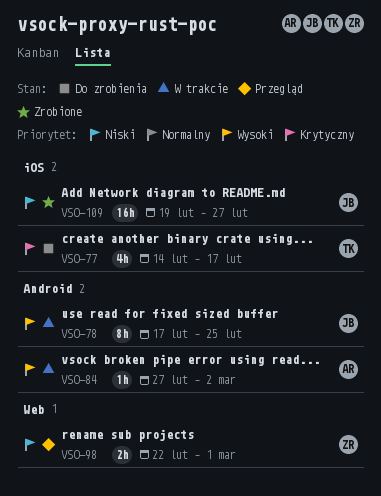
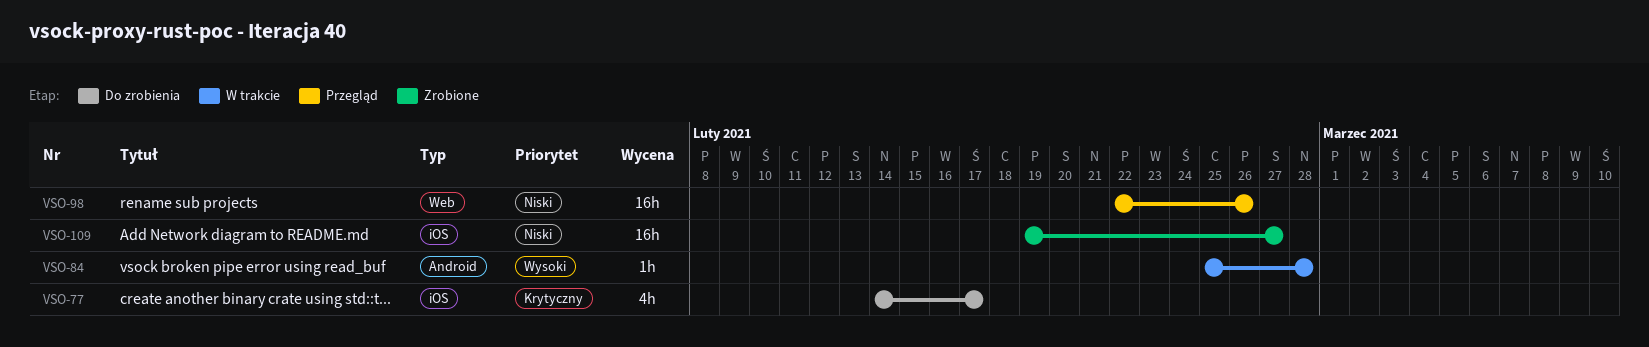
VSO-78: present -> none
VSO-84, start: Feb 27 -> Feb 25
VSO-84, due: Mar 2 -> Feb 28
VSO-98, estimate: 2h -> 16h
VSO-98, due: Mar 1 -> Feb 26

